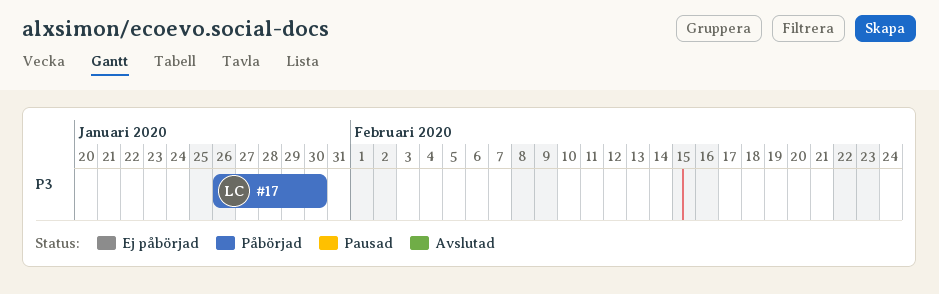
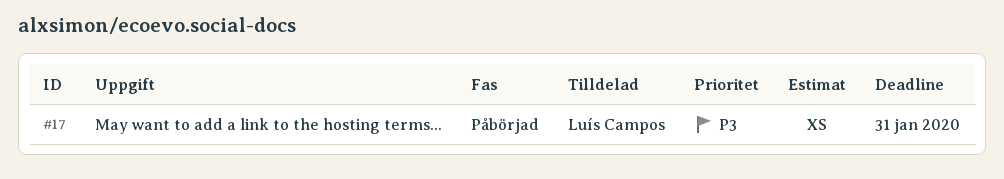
#17, due: Jan 30 -> Jan 31

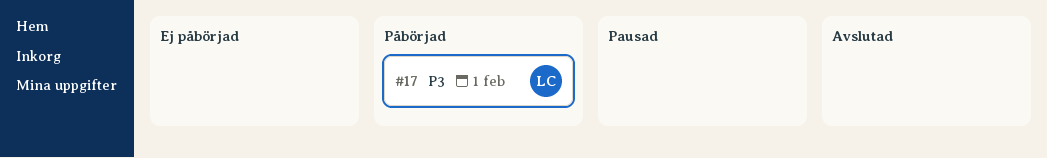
#17, due: Jan 31 -> Feb 1

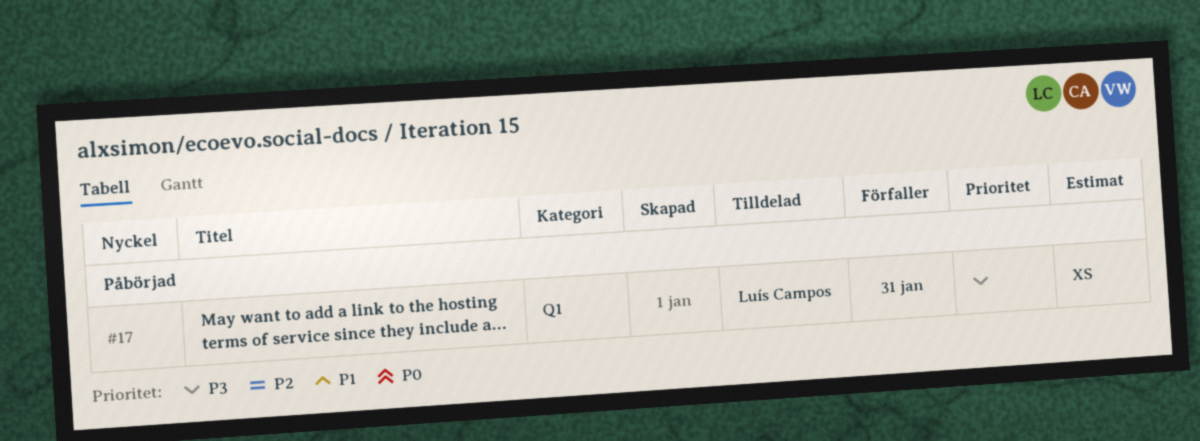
#17, due: Feb 1 -> Jan 31

